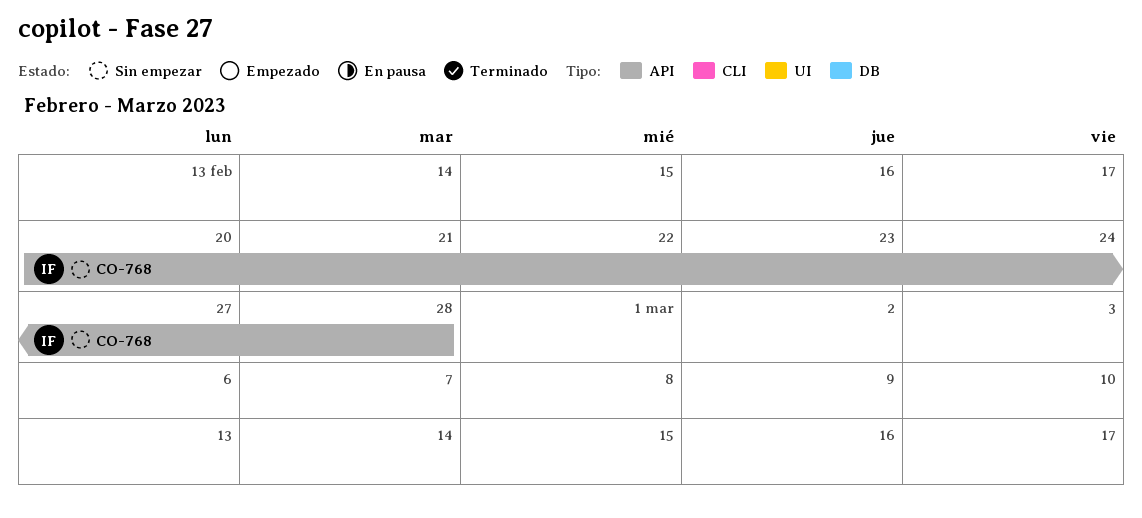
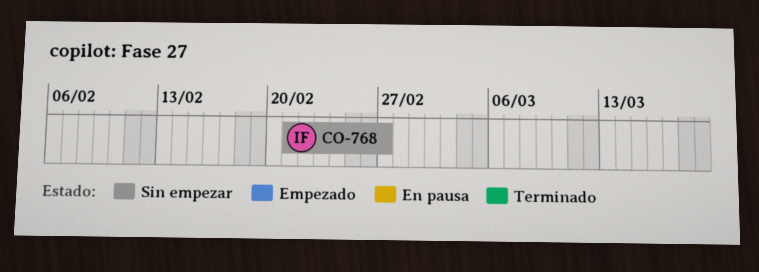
CO-768, start: Feb 20 -> Feb 21
CO-768, due: Feb 28 -> Feb 27

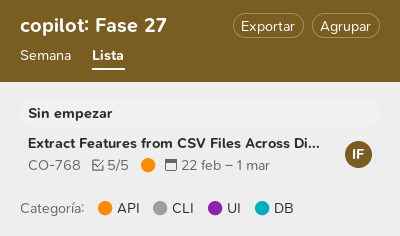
CO-768, start: Feb 21 -> Feb 22
CO-768, due: Feb 27 -> Mar 1

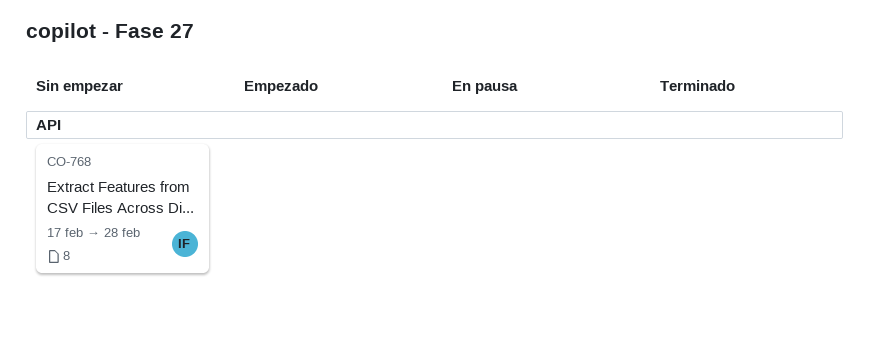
CO-768, start: Feb 22 -> Feb 17
CO-768, due: Mar 1 -> Feb 28

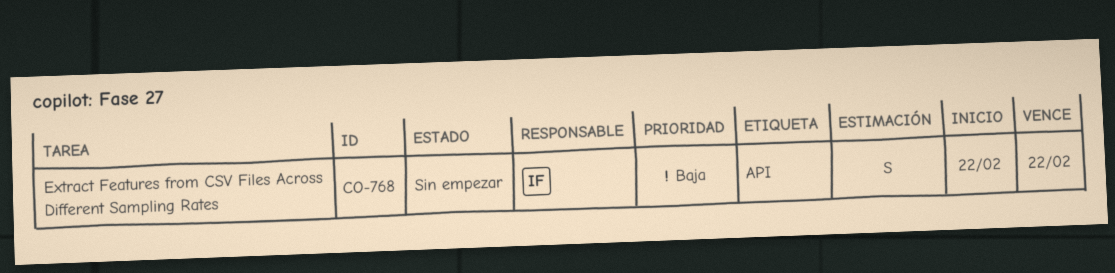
CO-768, start: Feb 17 -> Feb 22
CO-768, due: Feb 28 -> Feb 22

